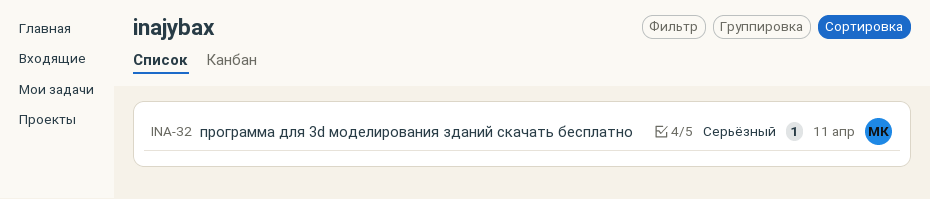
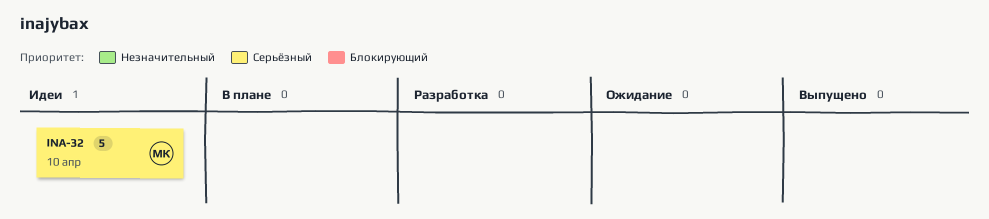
INA-32, estimate: 1 -> 5
INA-32, due: Apr 11 -> Apr 10

